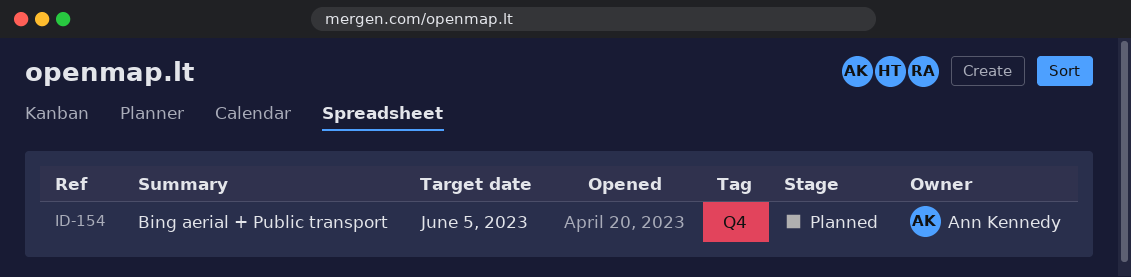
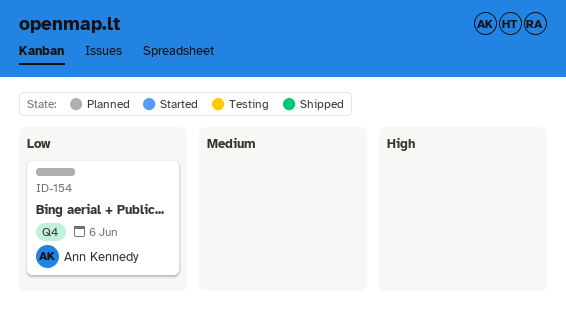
ID-154, due: Jun 5 -> Jun 6

